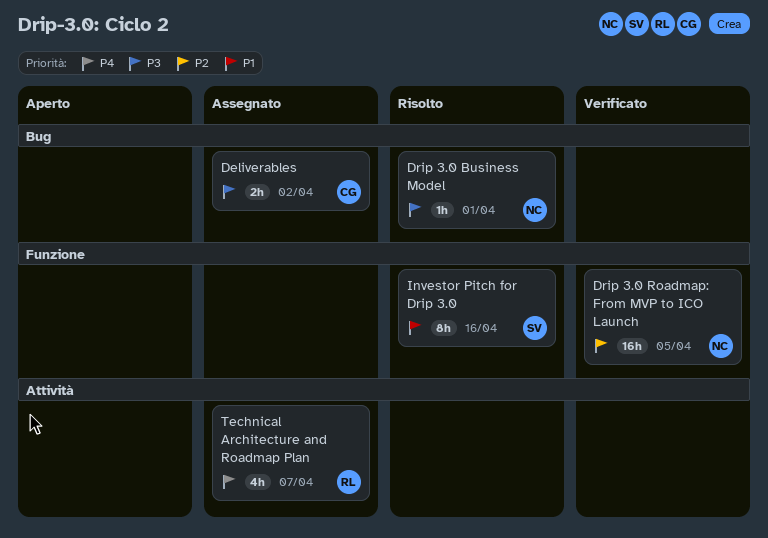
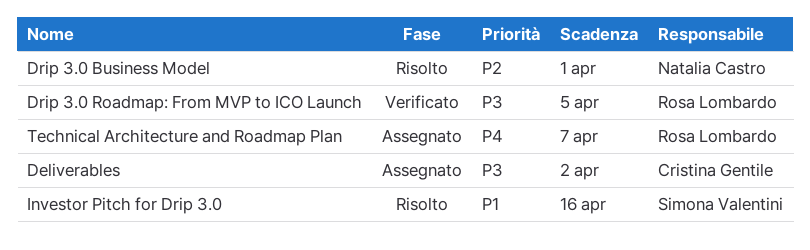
Drip 3.0 Business Model, priority: P3 -> P2
Drip 3.0 Roadmap: From MVP to ICO Launch, owner: Natalia Castro -> Rosa Lombardo
Drip 3.0 Roadmap: From MVP to ICO Launch, priority: P2 -> P3

